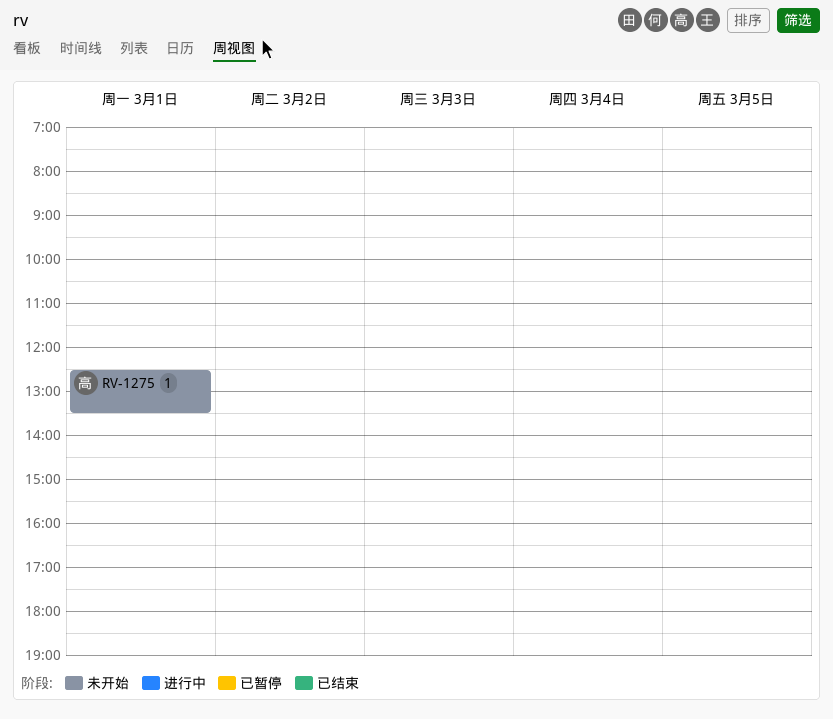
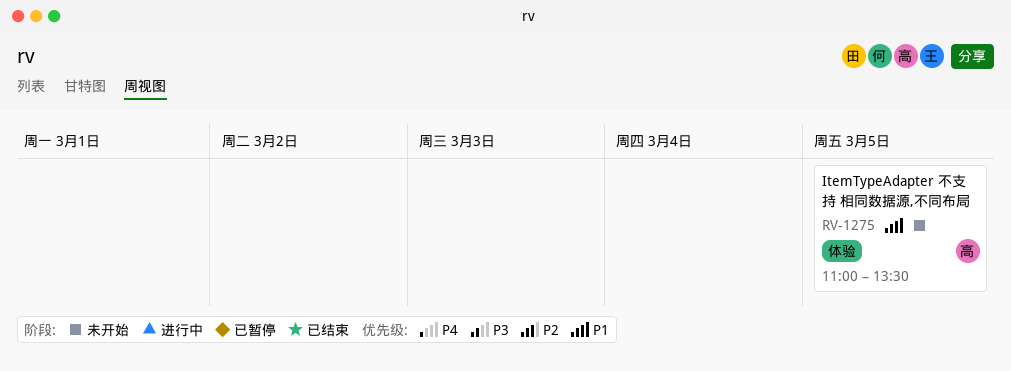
RV-1275, day: Mar 1 -> Mar 5
RV-1275, begins: 12:30 -> 11:00

